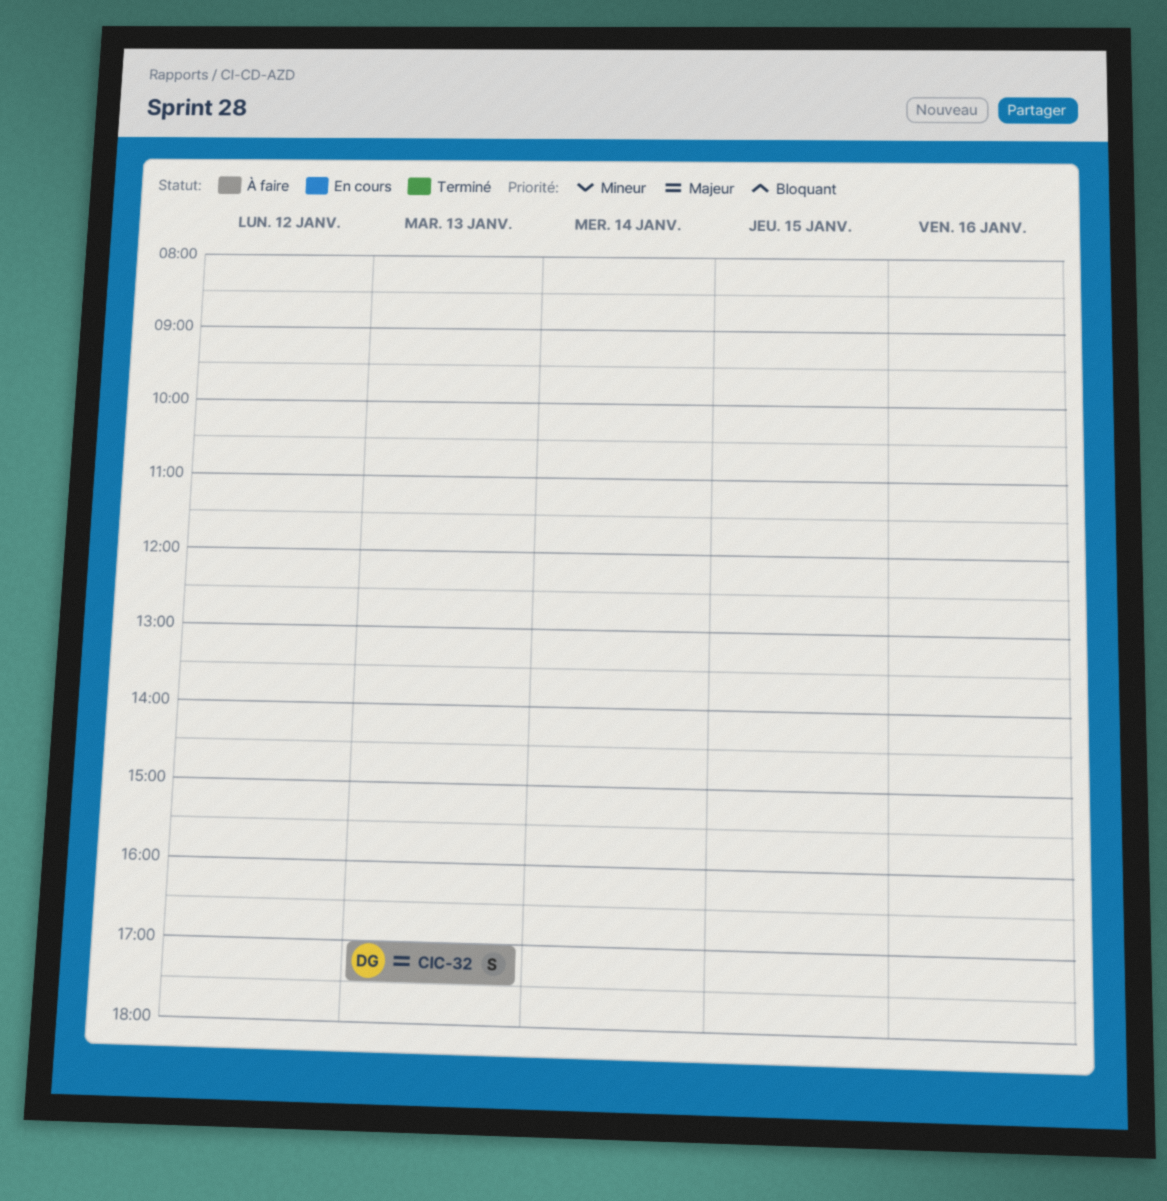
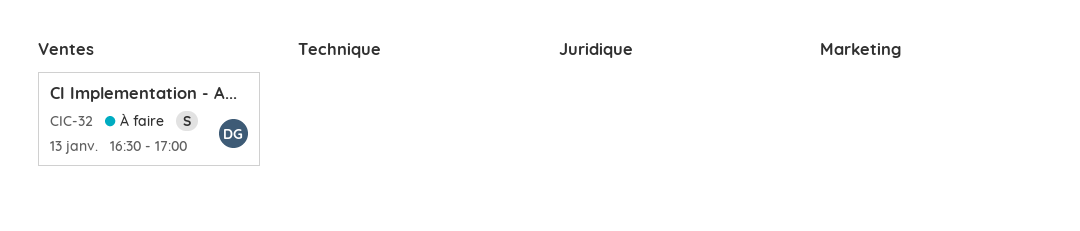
CIC-32, begins: 17:00 -> 16:30
CIC-32, ends: 17:30 -> 17:00

